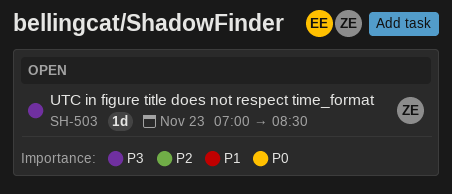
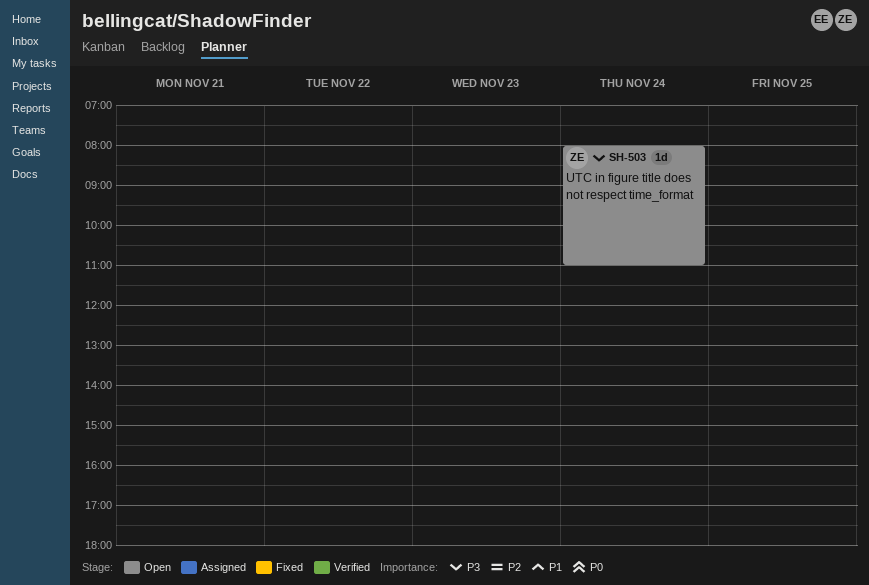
SH-503, day: Nov 23 -> Nov 24
SH-503, begins: 07:00 -> 08:00
SH-503, ends: 08:30 -> 11:00

